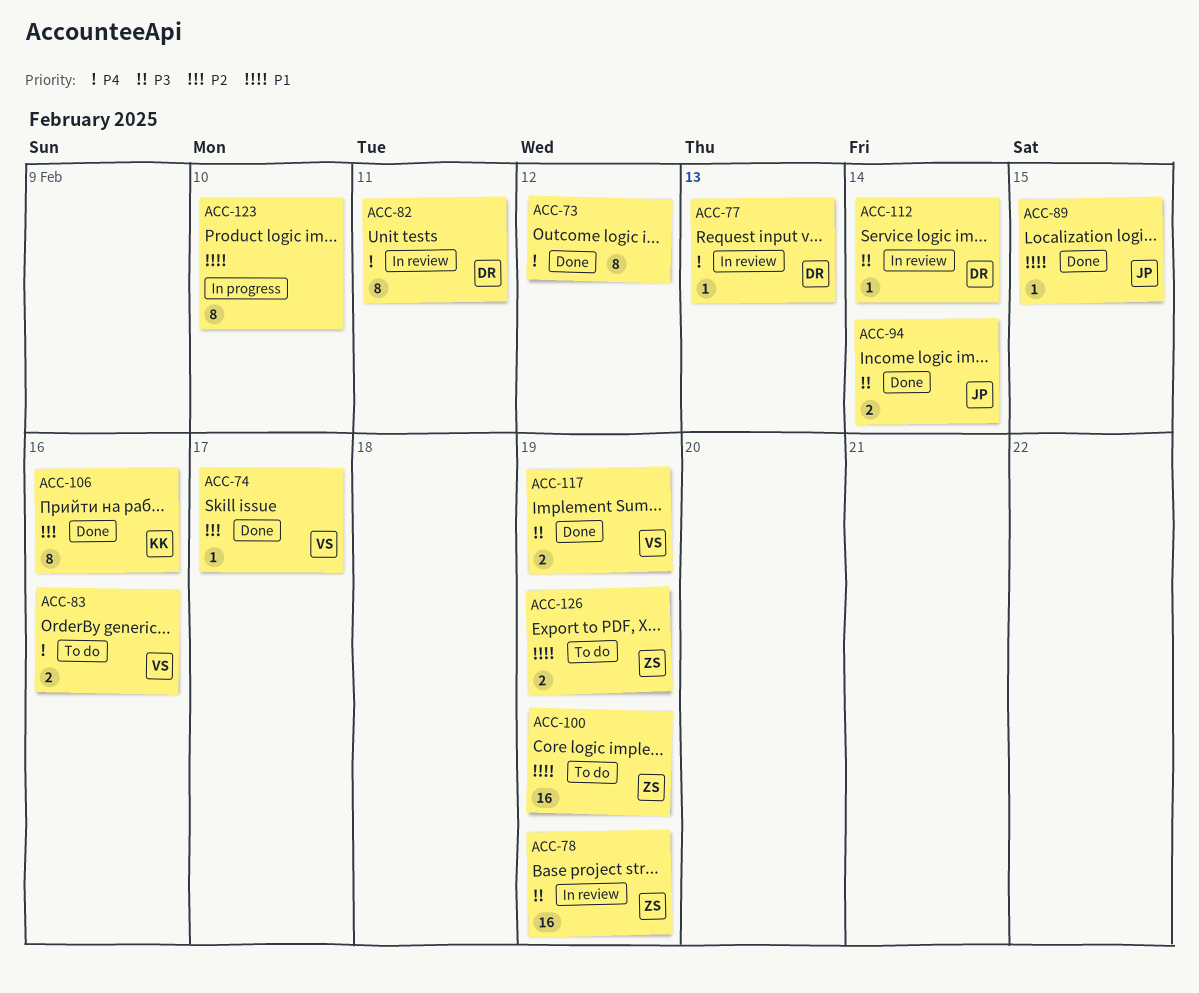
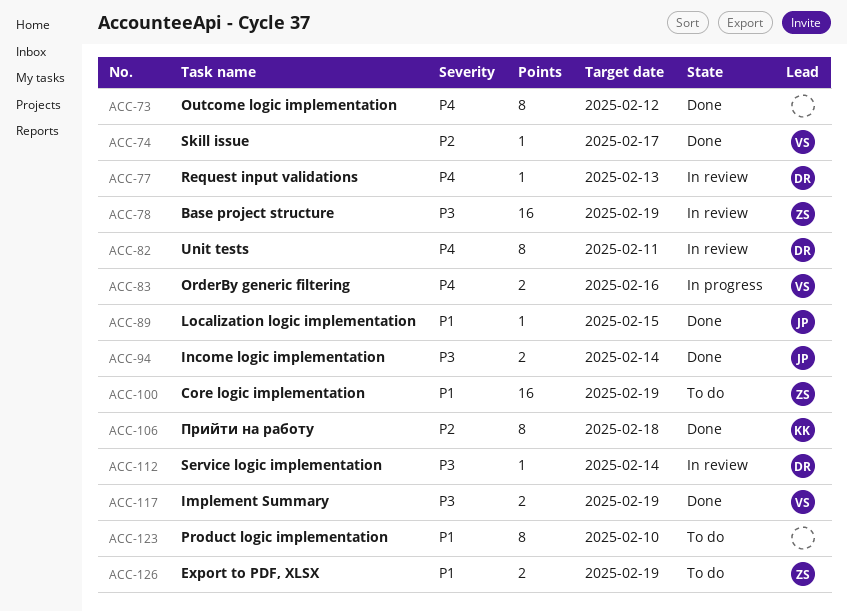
ACC-83, status: To do -> In progress
ACC-106, due: Feb 16 -> Feb 18
ACC-123, status: In progress -> To do

